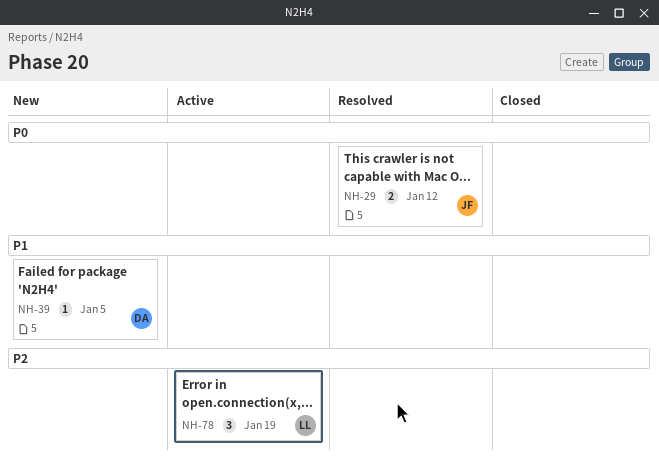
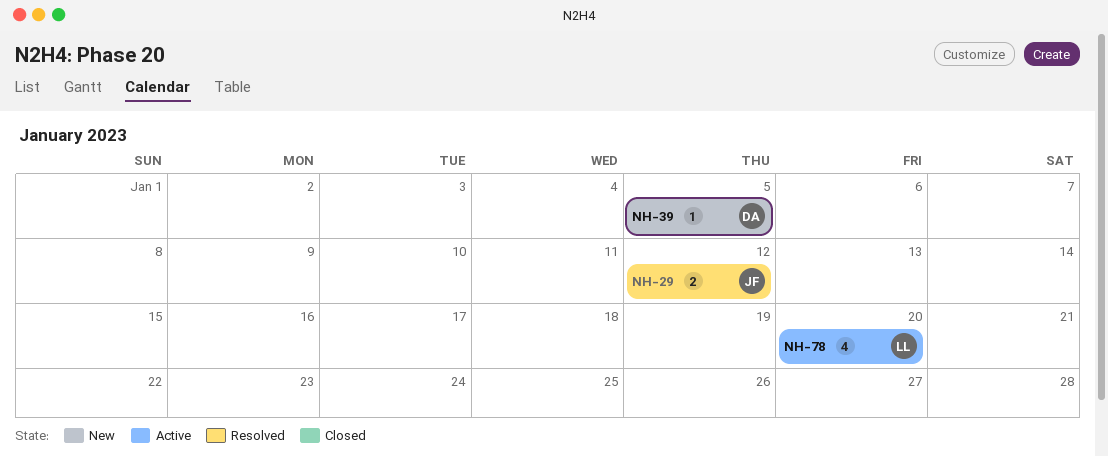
NH-78, estimate: 3 -> 4
NH-78, due: Jan 19 -> Jan 20

